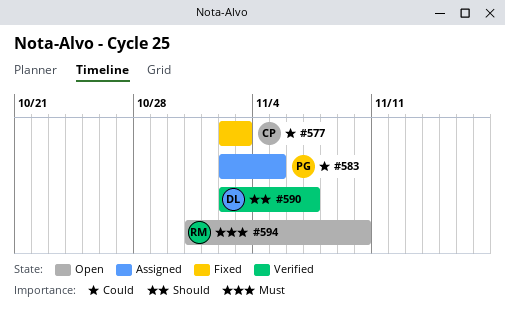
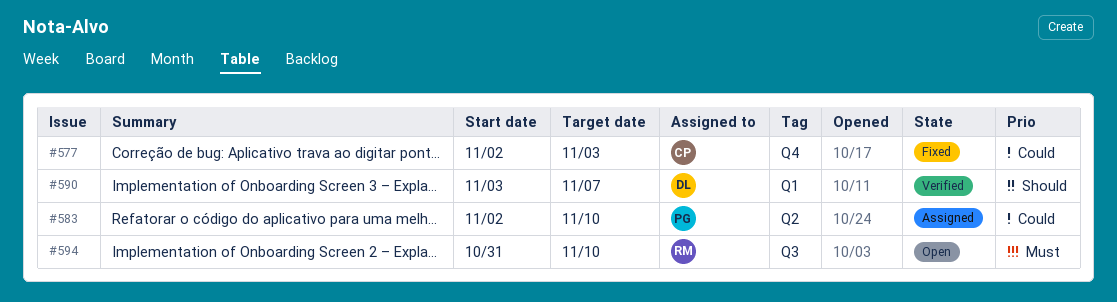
#583, due: Nov 5 -> Nov 10
#590, start: Nov 2 -> Nov 3

